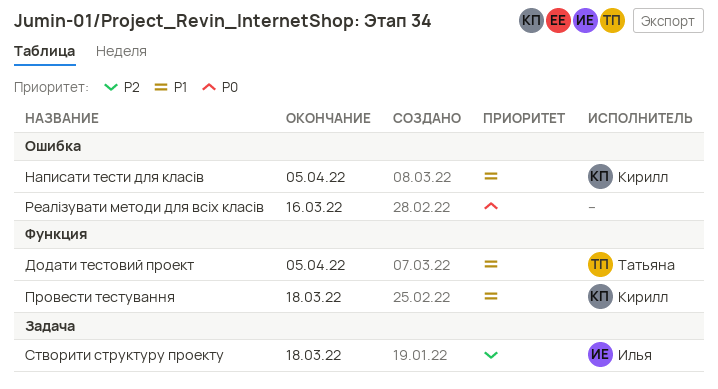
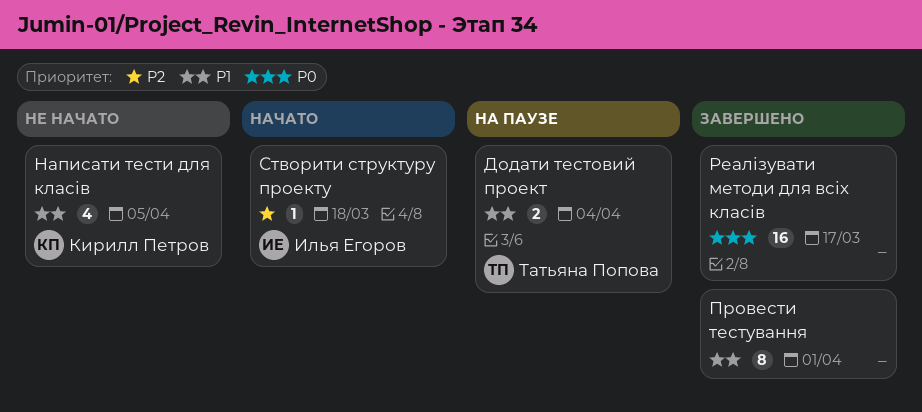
Додати тестовий проект, due: Apr 5 -> Apr 4
Провести тестування, owner: Кирилл Петров -> none
Провести тестування, due: Mar 18 -> Apr 1
Реалізувати методи для всіх класів, due: Mar 16 -> Mar 17

